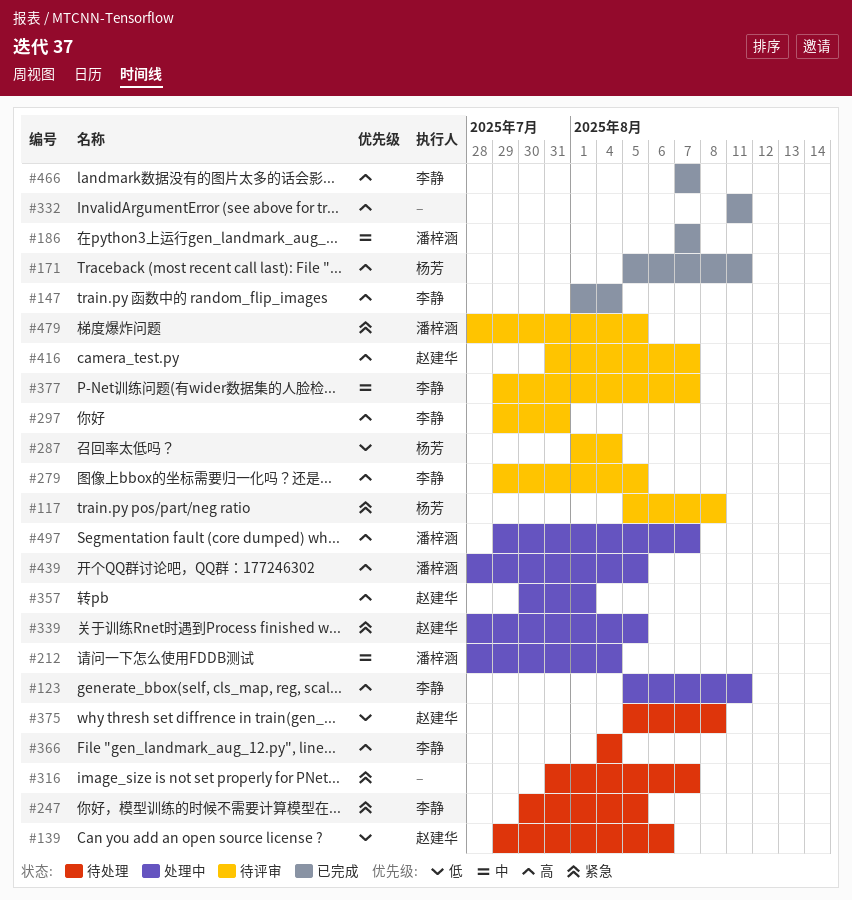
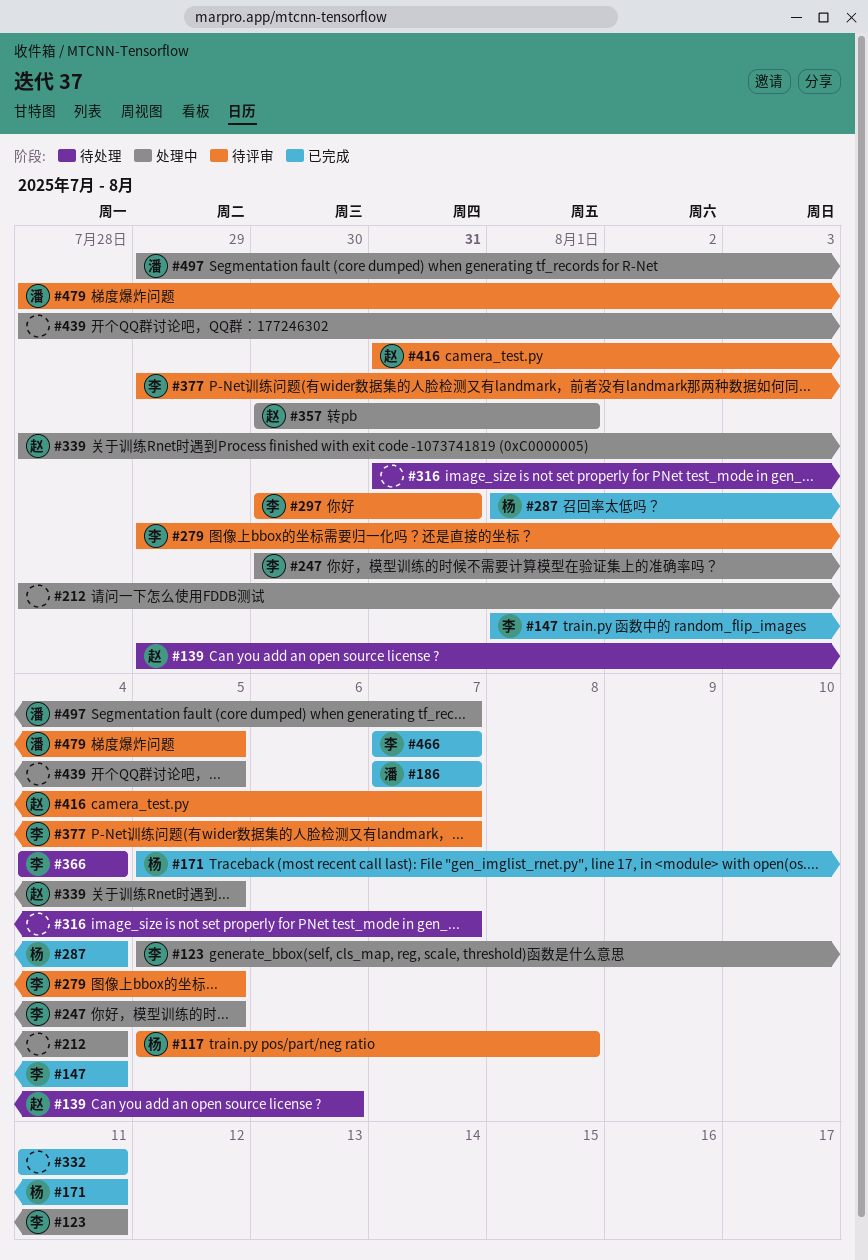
#212, owner: 潘梓涵 -> none
#247, status: 待处理 -> 处理中
#287, status: 待评审 -> 已完成
#297, start: Jul 29 -> Jul 30
#375: present -> none
#439, owner: 潘梓涵 -> none

